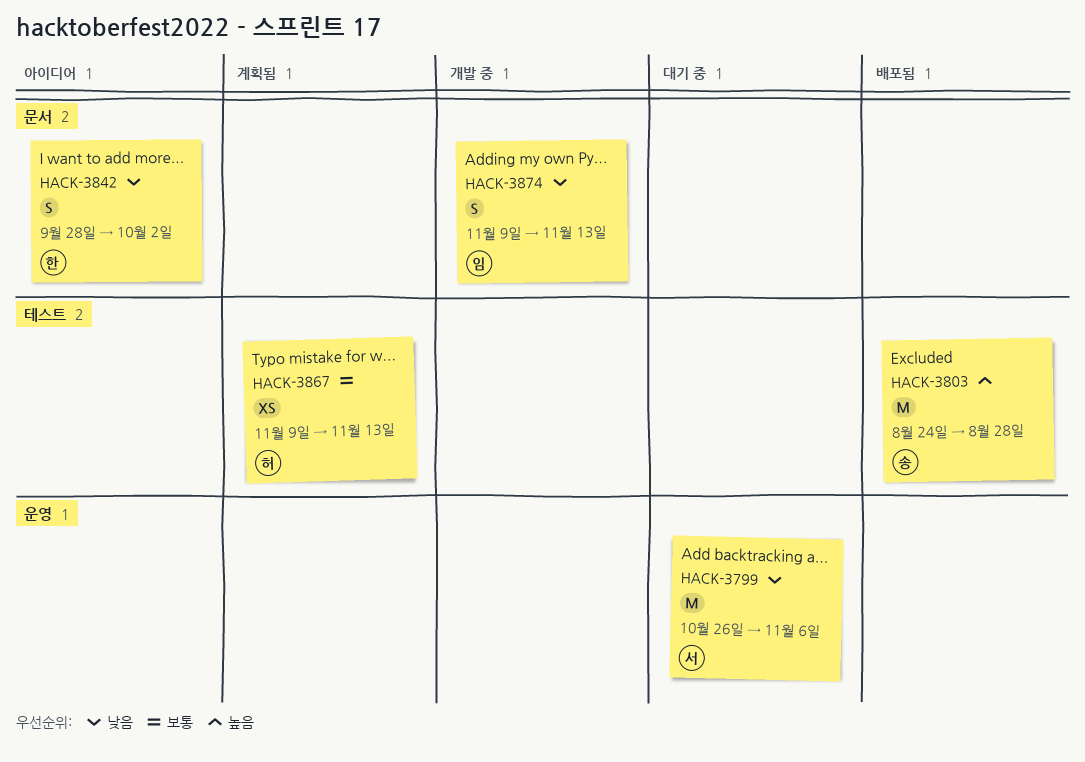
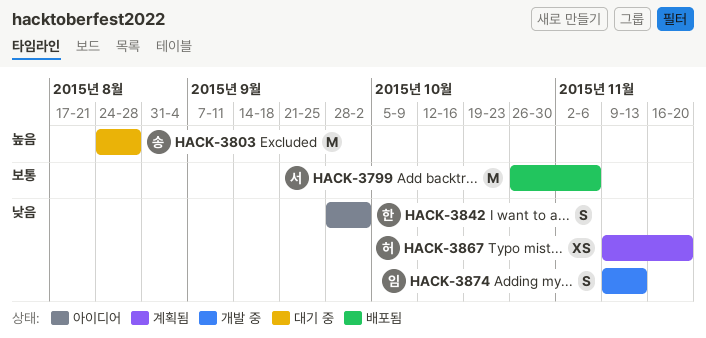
HACK-3799, status: 대기 중 -> 배포됨
HACK-3799, priority: 낮음 -> 보통
HACK-3803, status: 배포됨 -> 대기 중
HACK-3867, priority: 보통 -> 낮음
HACK-3867, due: Nov 13 -> Nov 20

